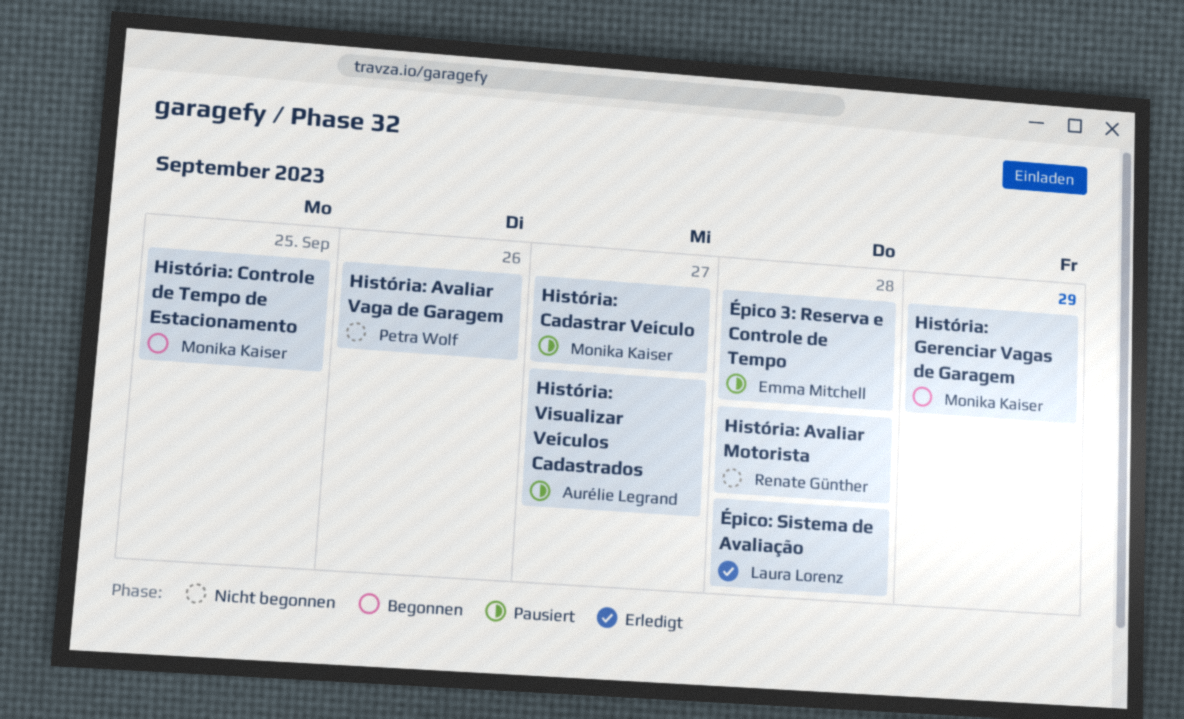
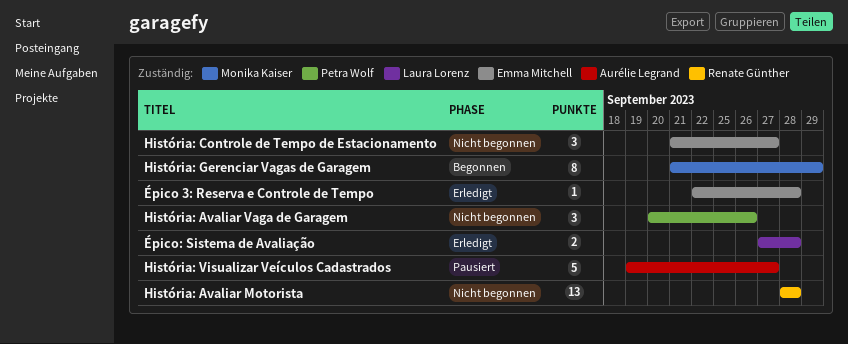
História: Cadastrar Veículo: present -> none
História: Controle de Tempo de Estacionamento, status: Begonnen -> Nicht begonnen
História: Controle de Tempo de Estacionamento, owner: Monika Kaiser -> Emma Mitchell
História: Controle de Tempo de Estacionamento, due: Sep 25 -> Sep 27
Épico 3: Reserva e Controle de Tempo, status: Pausiert -> Erledigt

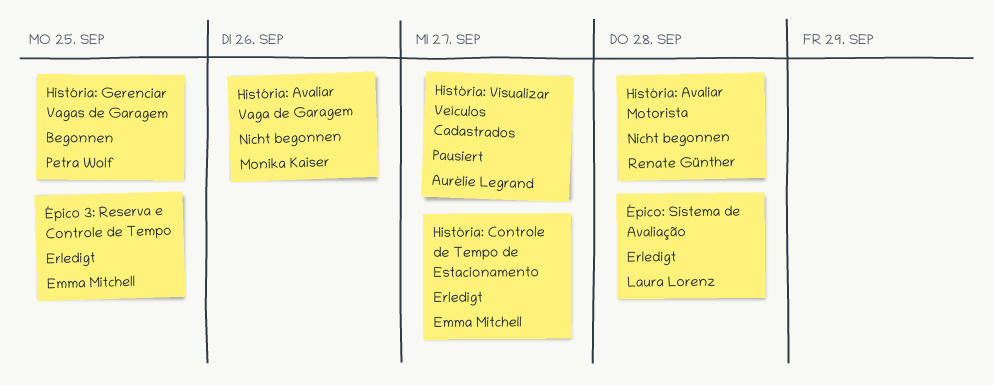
História: Avaliar Vaga de Garagem, owner: Petra Wolf -> Monika Kaiser
História: Controle de Tempo de Estacionamento, status: Nicht begonnen -> Erledigt
História: Gerenciar Vagas de Garagem, owner: Monika Kaiser -> Petra Wolf
História: Gerenciar Vagas de Garagem, due: Sep 29 -> Sep 25
Épico 3: Reserva e Controle de Tempo, due: Sep 28 -> Sep 25

